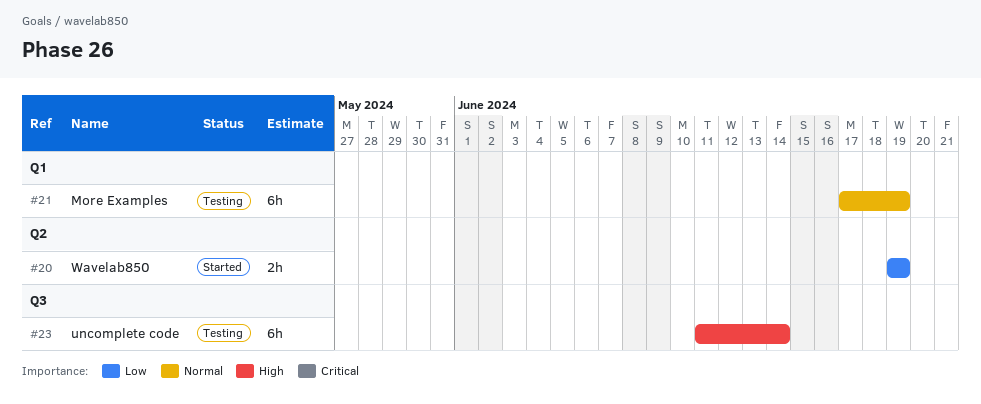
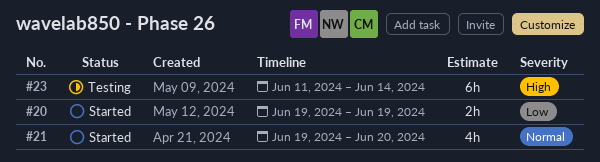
#21, status: Testing -> Started
#21, estimate: 6h -> 4h
#21, start: Jun 17 -> Jun 19
#21, due: Jun 19 -> Jun 20

